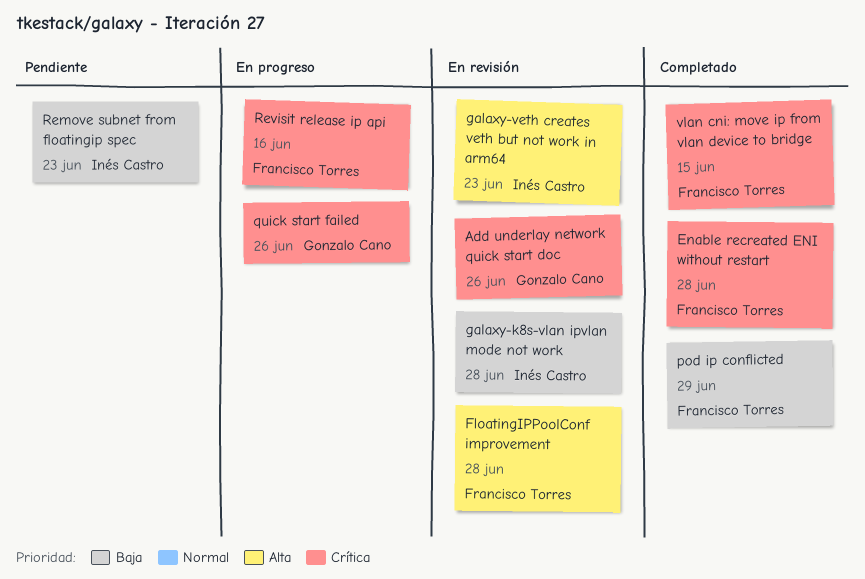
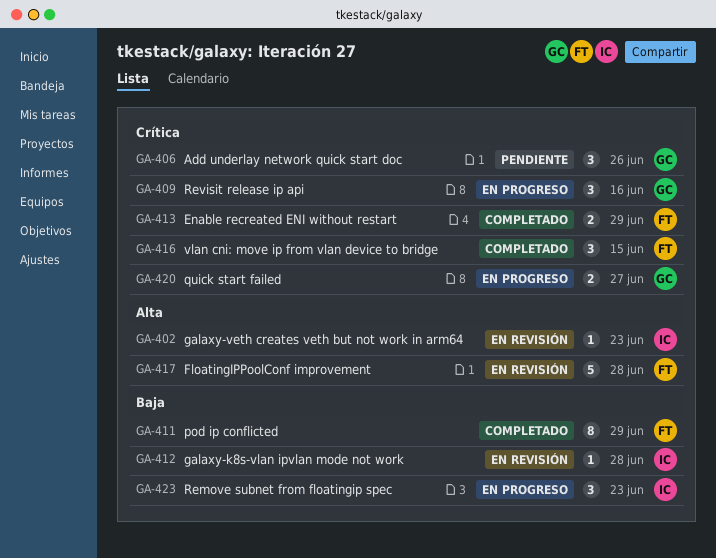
Add underlay network quick start doc, status: En revisión -> Pendiente
Enable recreated ENI without restart, due: Jun 28 -> Jun 29
quick start failed, due: Jun 26 -> Jun 27
Remove subnet from floatingip spec, status: Pendiente -> En progreso
Revisit release ip api, owner: Francisco Torres -> Gonzalo Cano

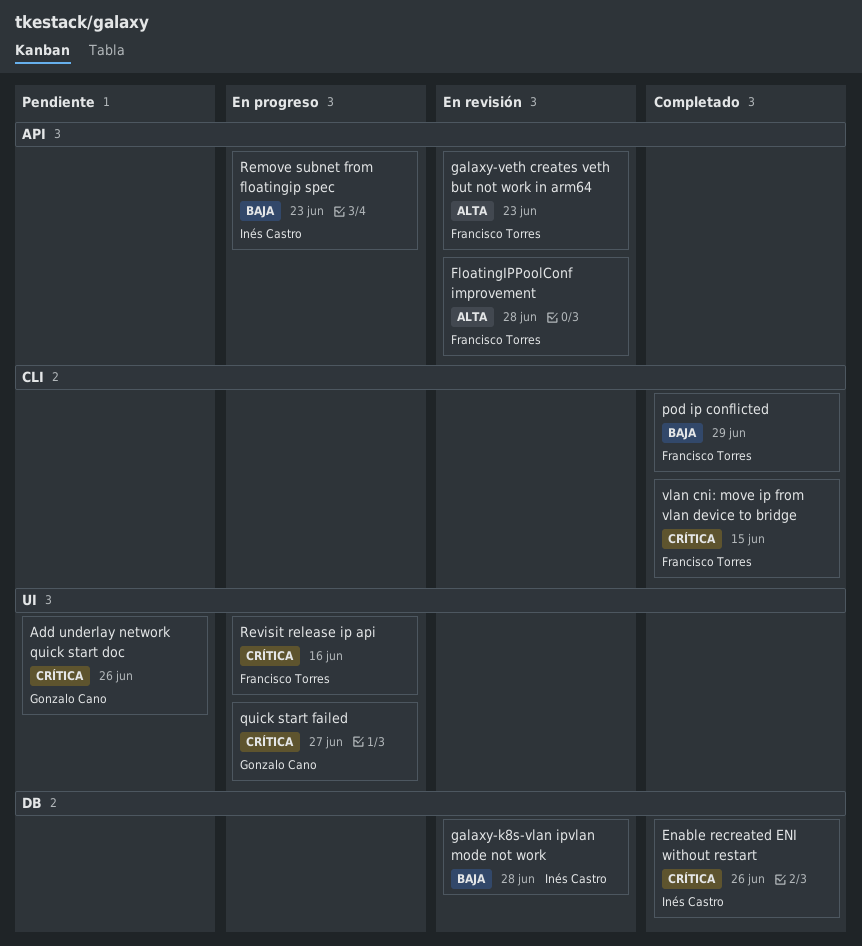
Enable recreated ENI without restart, owner: Francisco Torres -> Inés Castro
Enable recreated ENI without restart, due: Jun 29 -> Jun 26
galaxy-veth creates veth but not work in arm64, owner: Inés Castro -> Francisco Torres
Revisit release ip api, owner: Gonzalo Cano -> Francisco Torres

